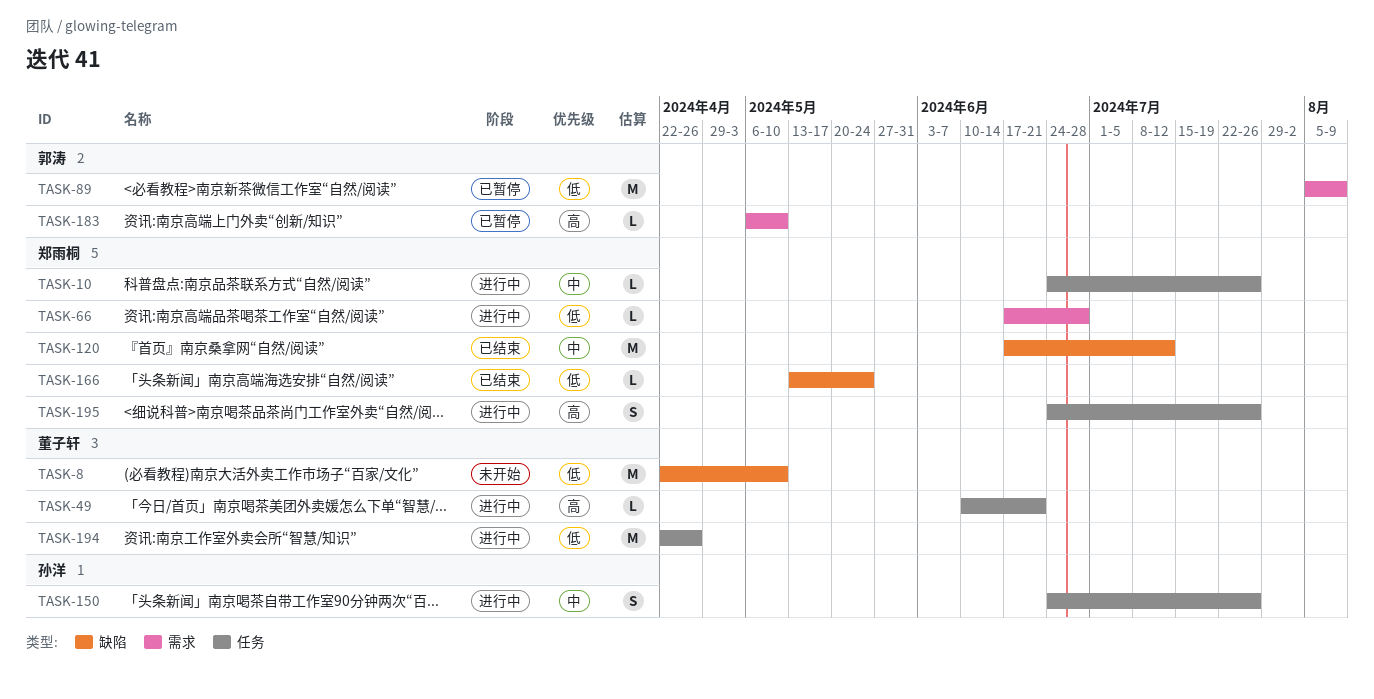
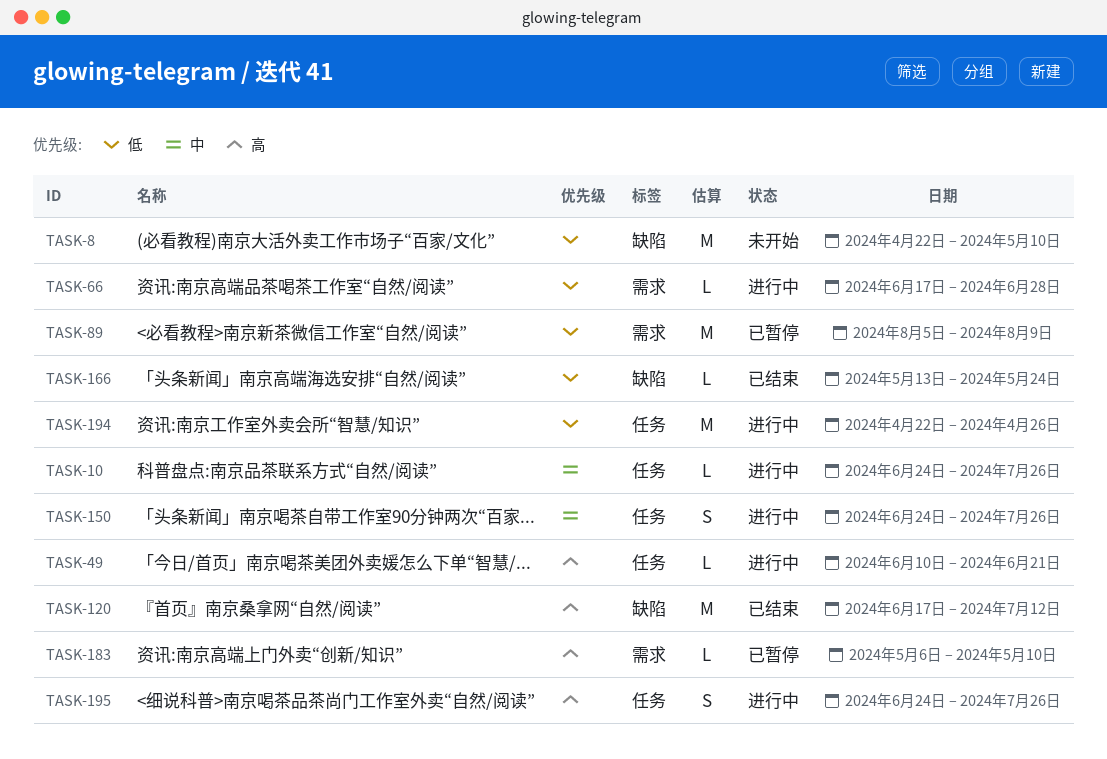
TASK-120, priority: 中 -> 高

